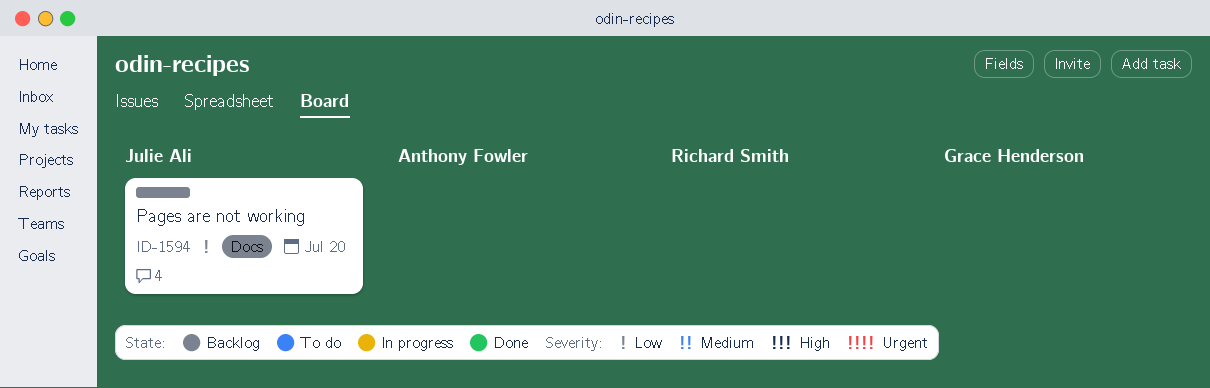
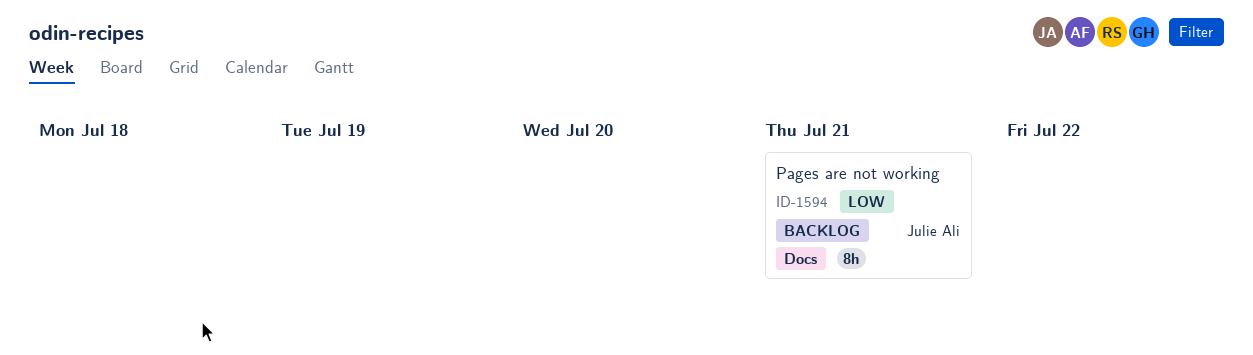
ID-1594, due: Jul 20 -> Jul 21

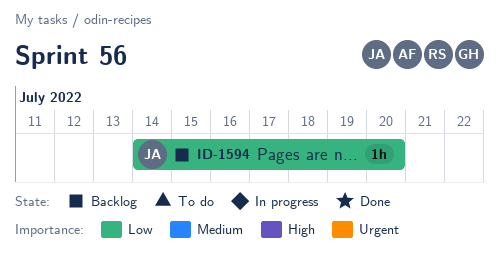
ID-1594, estimate: 8h -> 1h
ID-1594, due: Jul 21 -> Jul 20

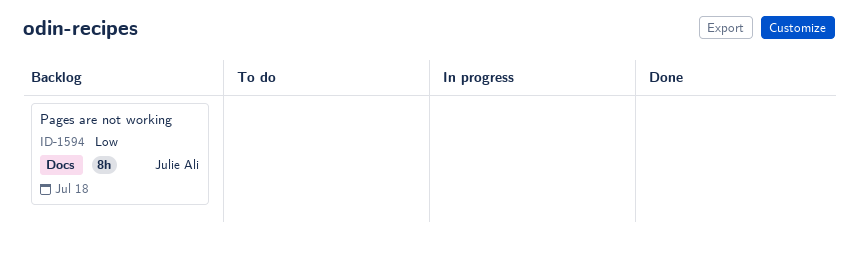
ID-1594, estimate: 1h -> 8h
ID-1594, due: Jul 20 -> Jul 18

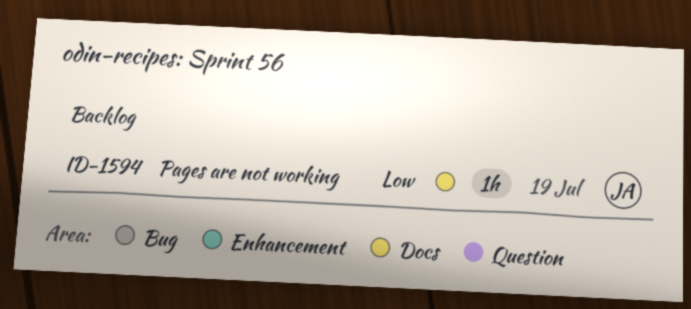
ID-1594, estimate: 8h -> 1h
ID-1594, due: Jul 18 -> Jul 19

